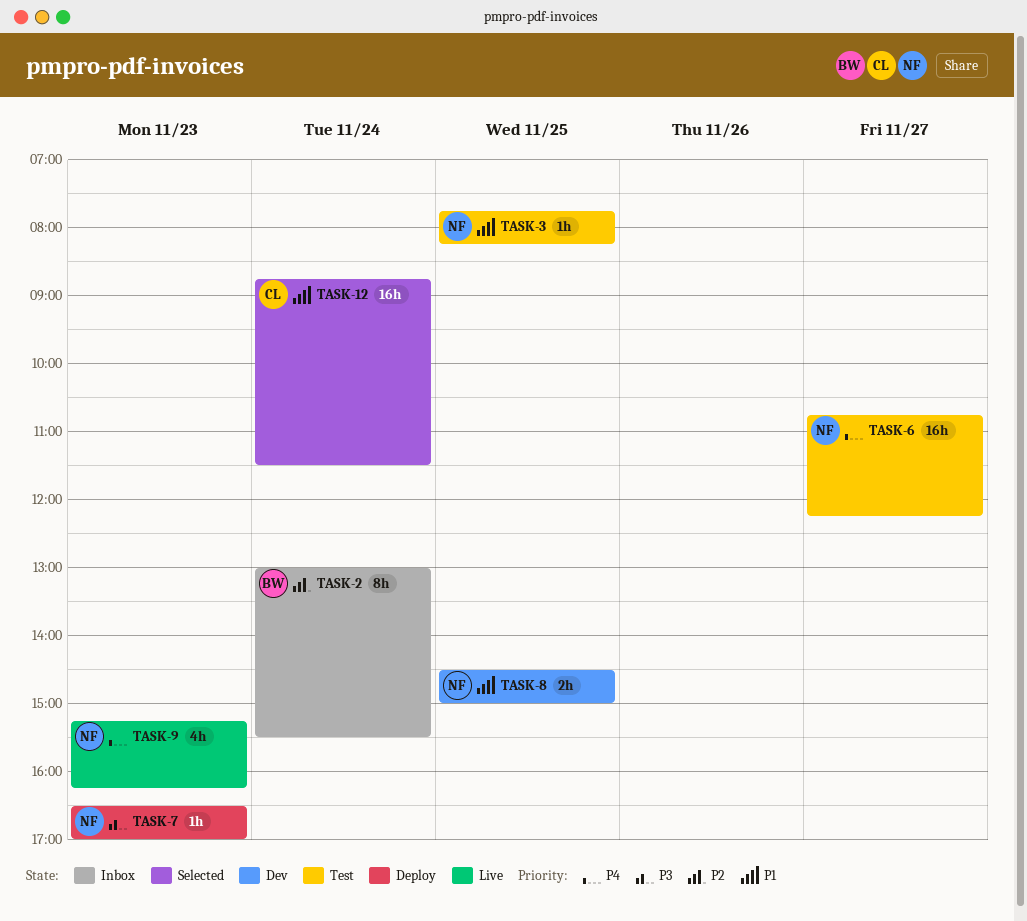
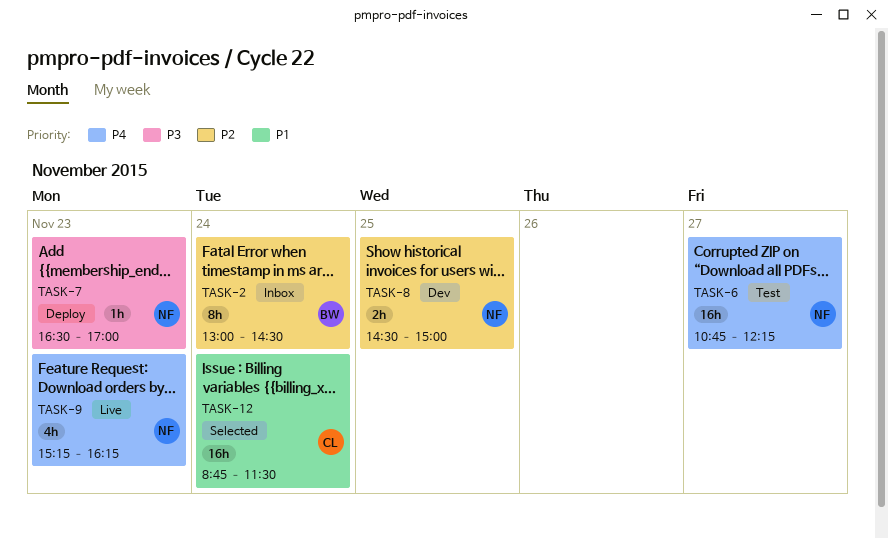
TASK-2, ends: 15:30 -> 14:30
TASK-3: present -> none
TASK-8, priority: P1 -> P2

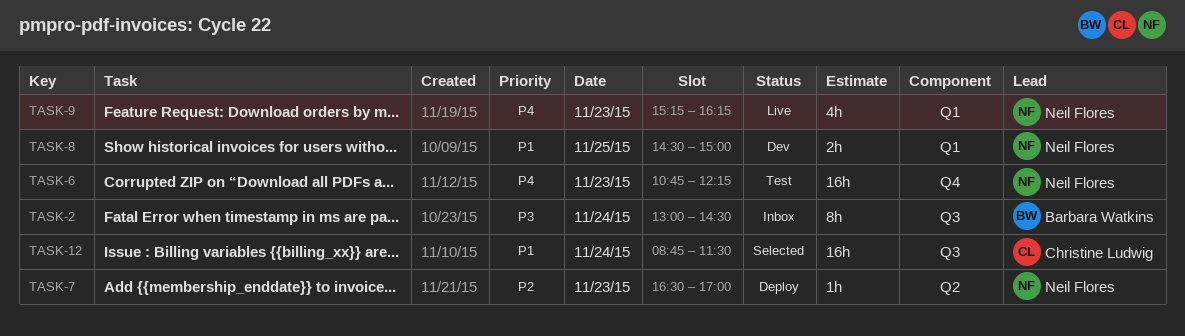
TASK-2, priority: P2 -> P3
TASK-6, day: Nov 27 -> Nov 23
TASK-7, priority: P3 -> P2
TASK-8, priority: P2 -> P1

